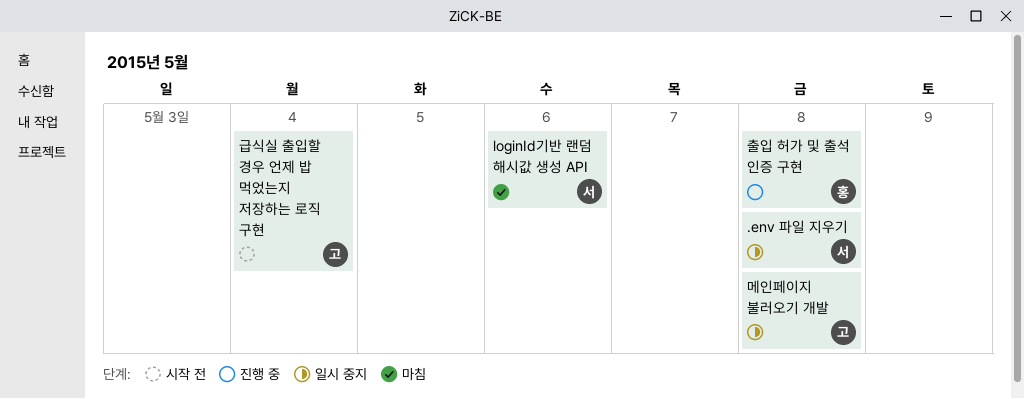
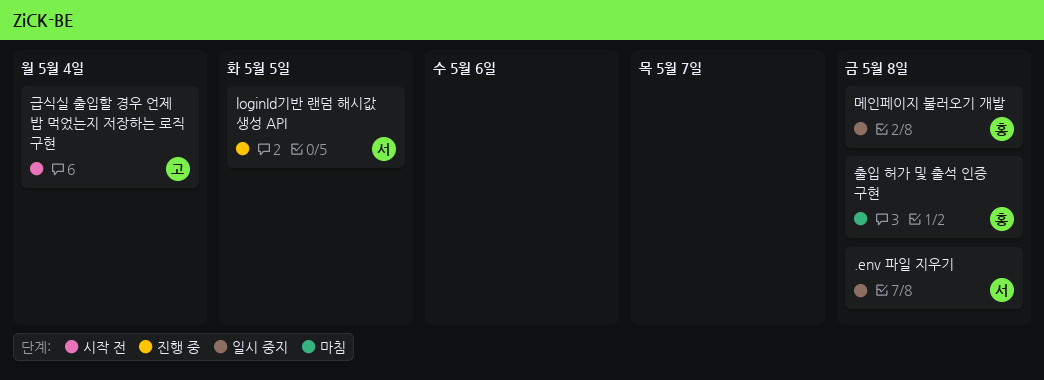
loginId기반 랜덤 해시값 생성 API, status: 마침 -> 진행 중
loginId기반 랜덤 해시값 생성 API, due: May 6 -> May 5
메인페이지 불러오기 개발, owner: 고 -> 홍
출입 허가 및 출석 인증 구현, status: 진행 중 -> 마침

